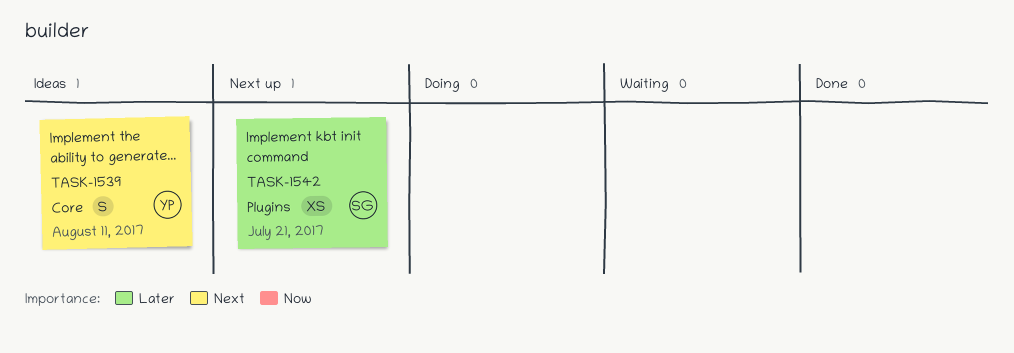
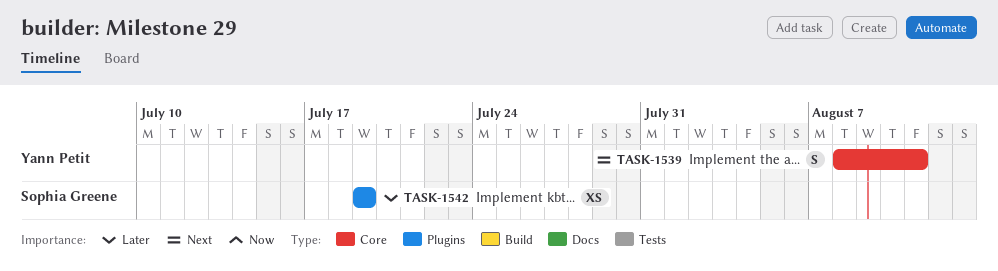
TASK-1542, due: Jul 21 -> Jul 19

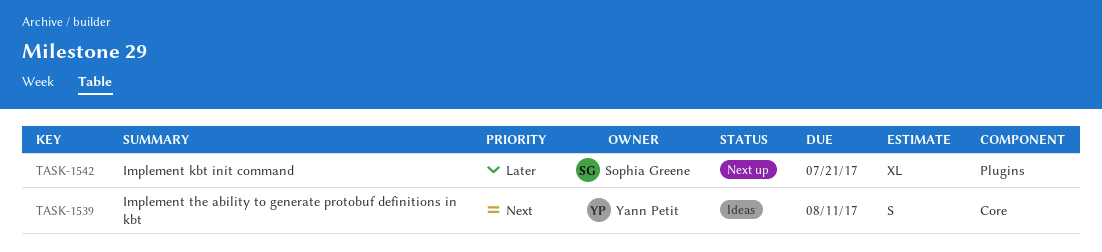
TASK-1542, estimate: XS -> XL
TASK-1542, due: Jul 19 -> Jul 21

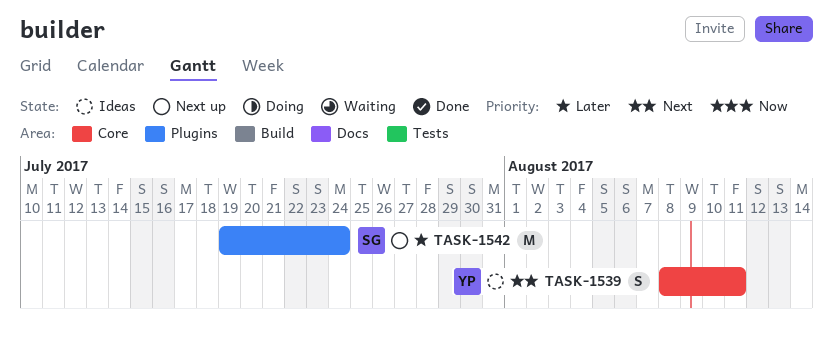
TASK-1542, estimate: XL -> M
TASK-1542, due: Jul 21 -> Jul 24

